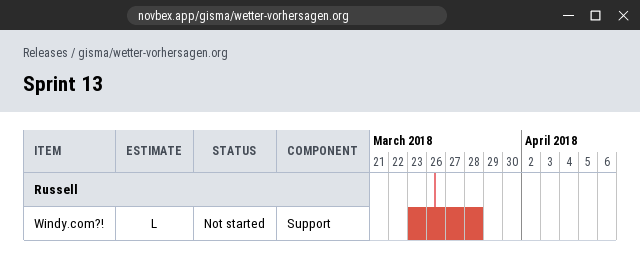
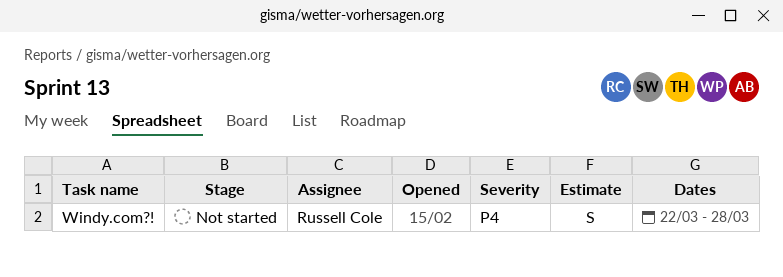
Windy.com?!, estimate: L -> S
Windy.com?!, start: Mar 23 -> Mar 22

